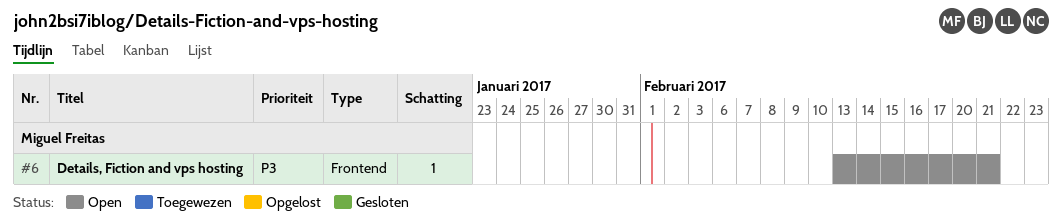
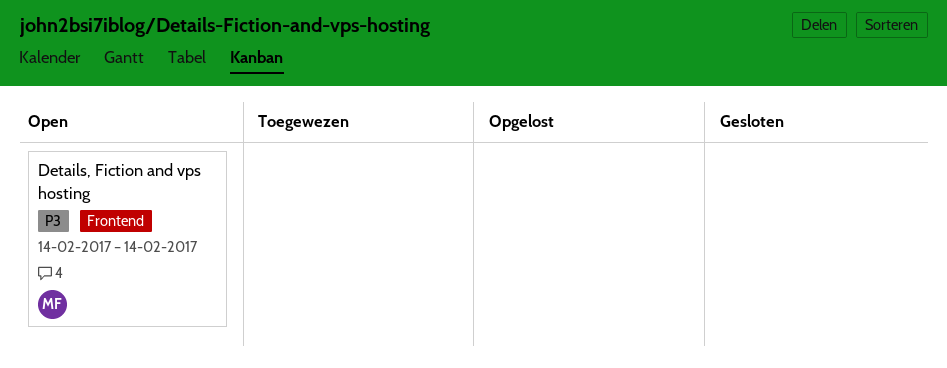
Details, Fiction and vps hosting, start: Feb 13 -> Feb 14
Details, Fiction and vps hosting, due: Feb 21 -> Feb 14

